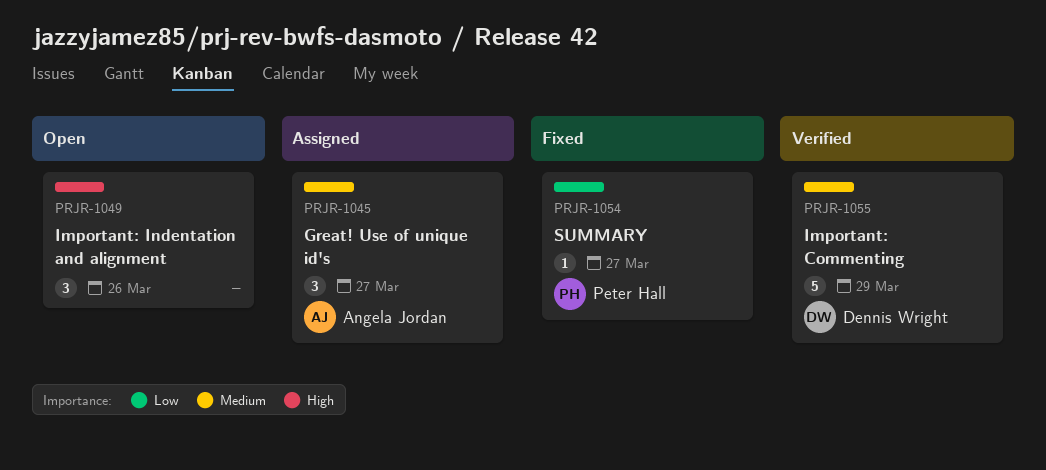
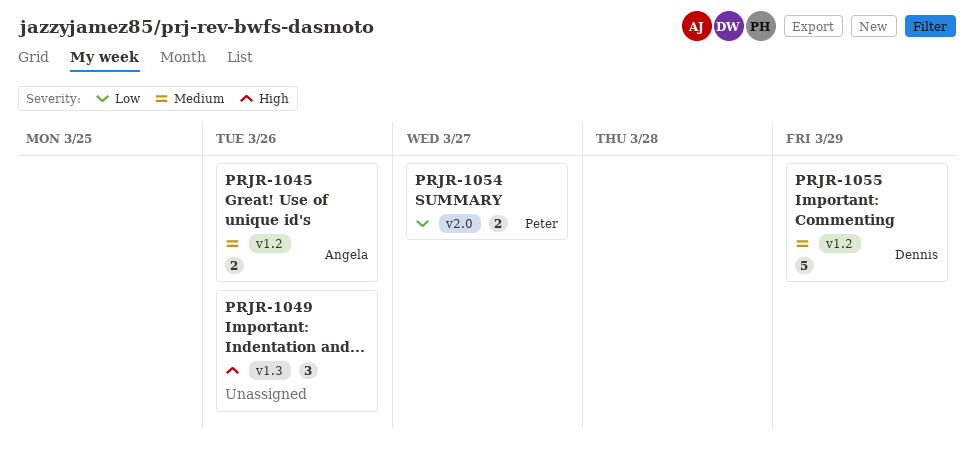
PRJR-1045, estimate: 3 -> 2
PRJR-1045, due: Mar 27 -> Mar 26
PRJR-1054, estimate: 1 -> 2

